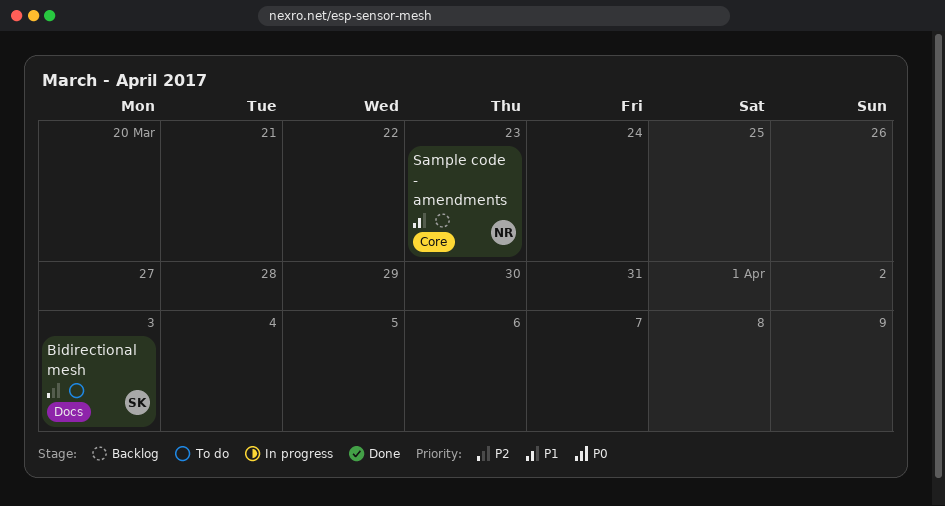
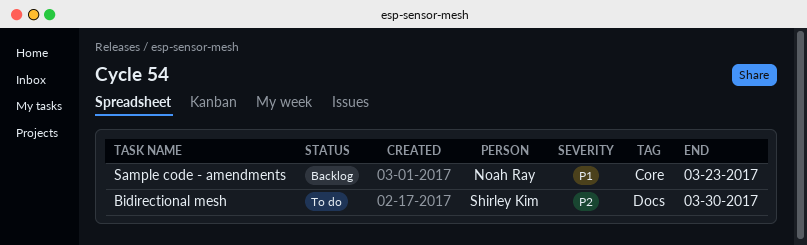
Bidirectional mesh, due: Apr 3 -> Mar 30

